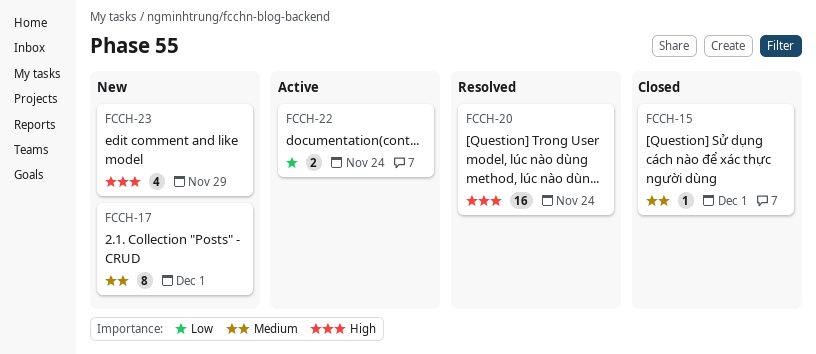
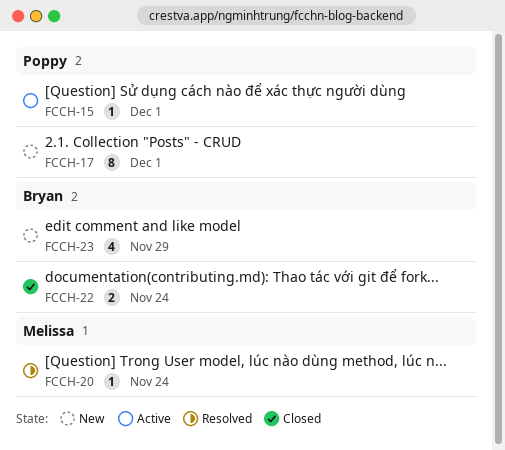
FCCH-15, status: Closed -> Active
FCCH-20, estimate: 16 -> 1
FCCH-22, status: Active -> Closed

